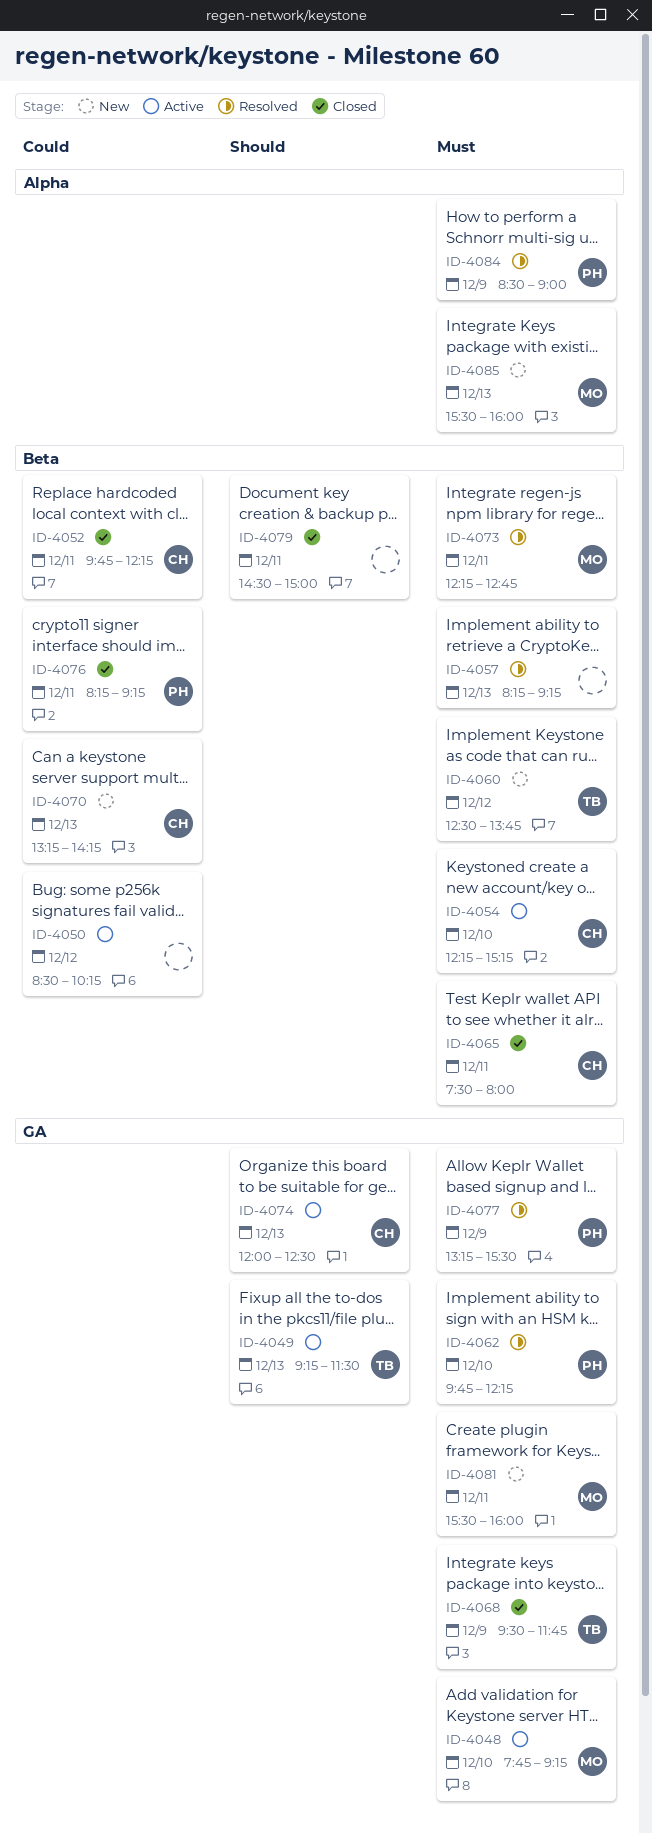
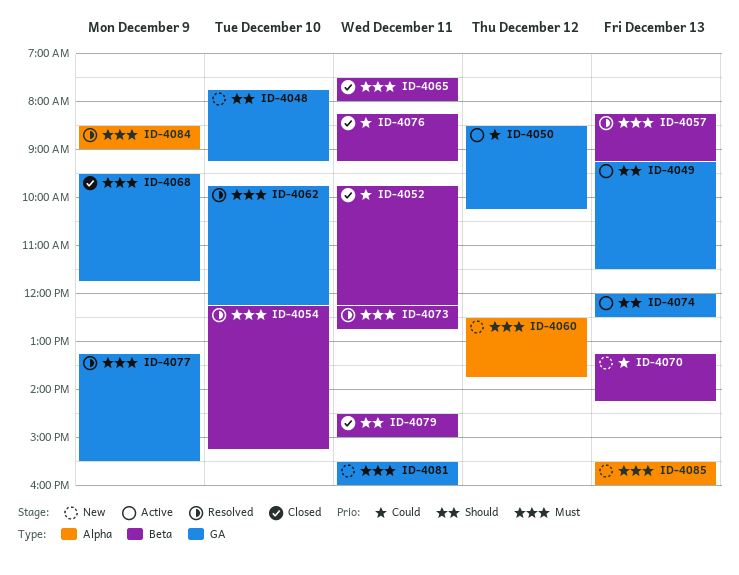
ID-4048, status: Active -> New
ID-4048, priority: Must -> Should
ID-4050, label: Beta -> GA
ID-4054, status: Active -> Resolved
ID-4060, label: Beta -> Alpha

